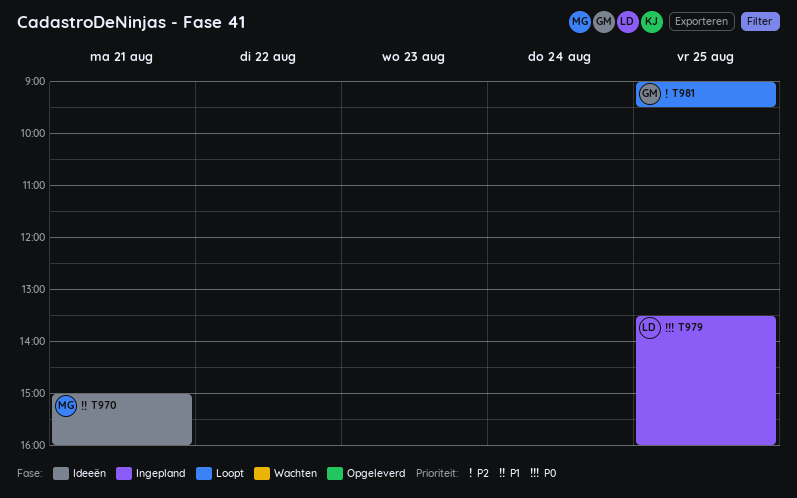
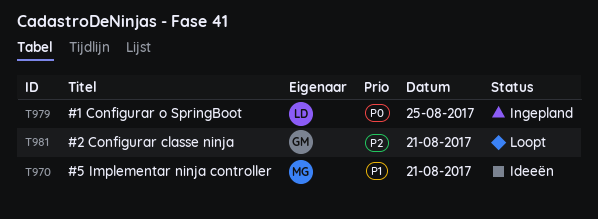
T981, day: Aug 25 -> Aug 21

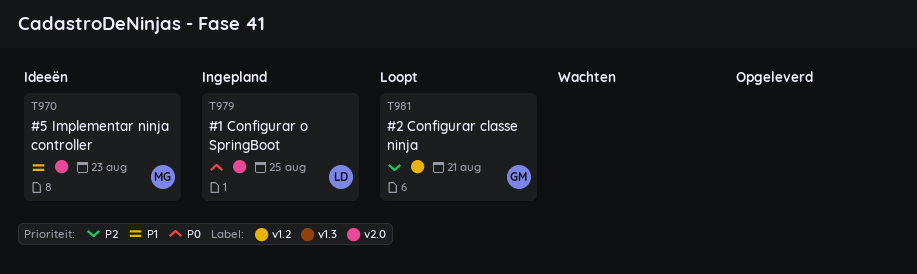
T970, day: Aug 21 -> Aug 23

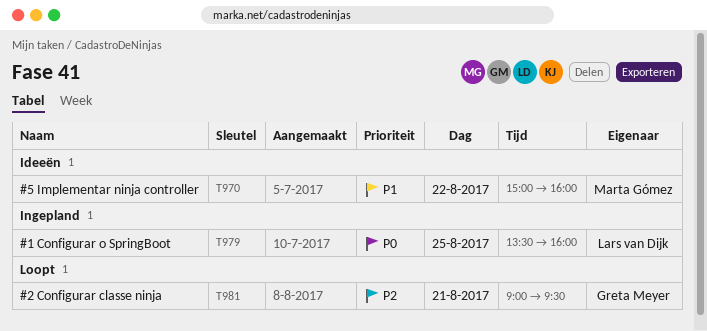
T970, day: Aug 23 -> Aug 22

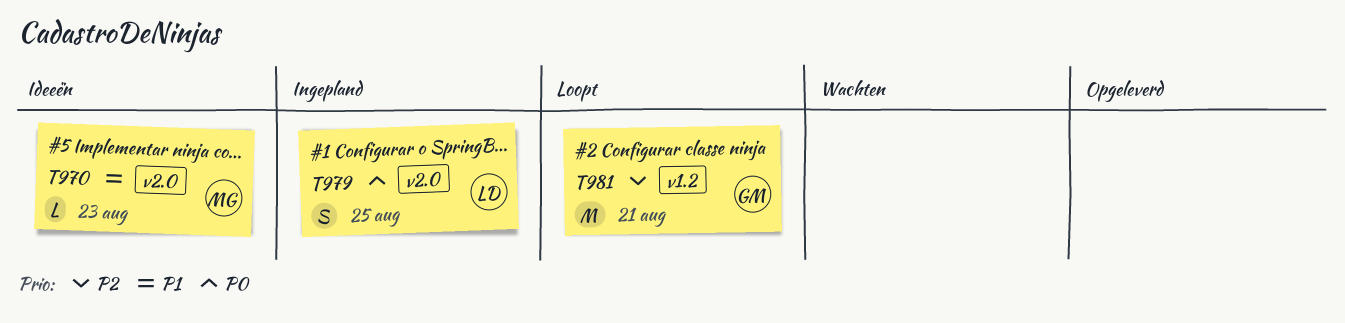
T970, day: Aug 22 -> Aug 23

